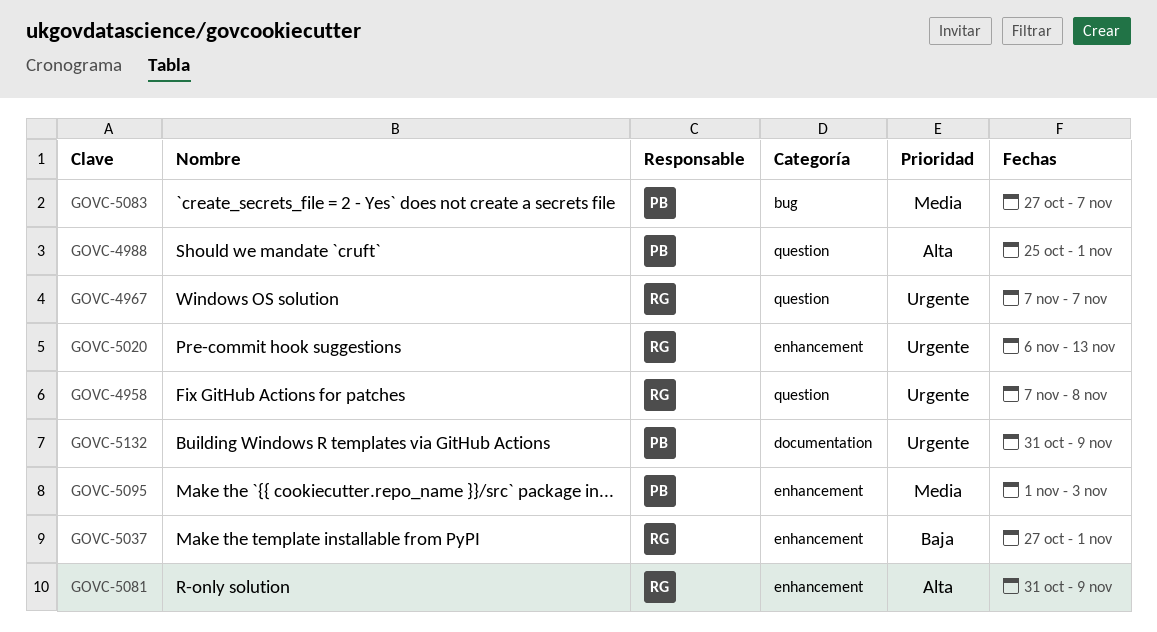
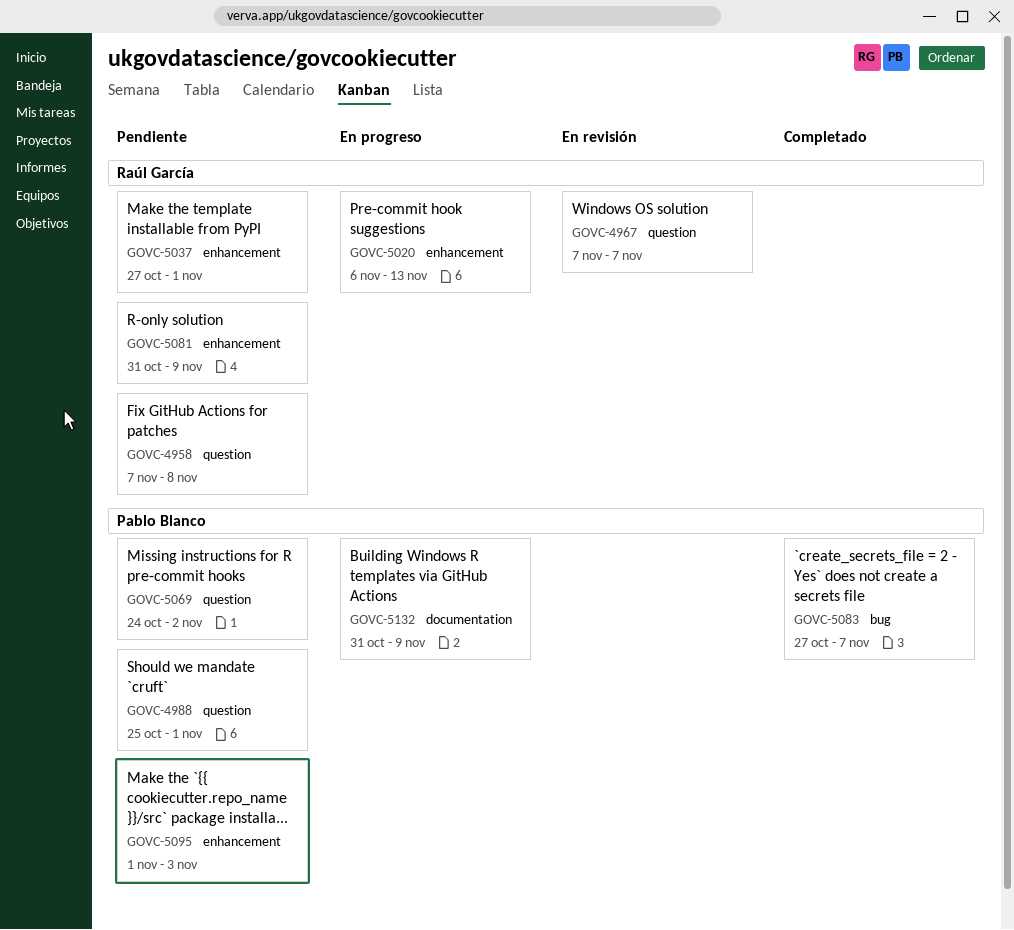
GOVC-5069: none -> present

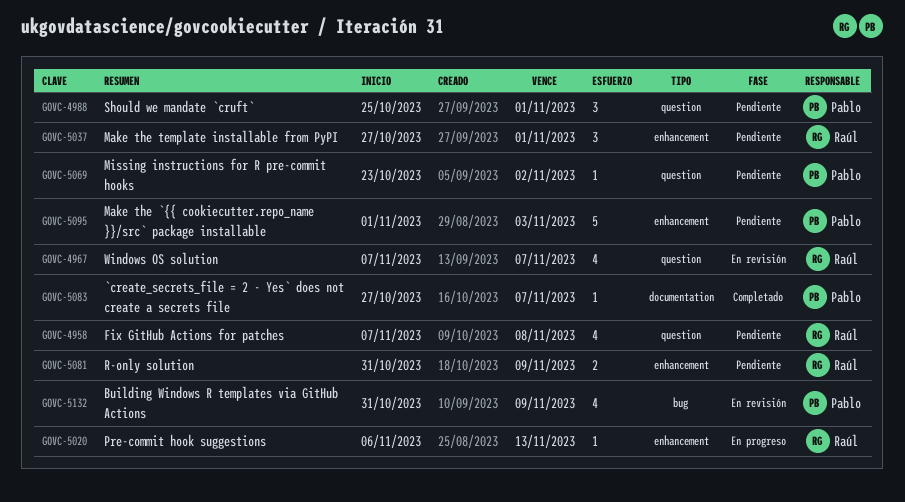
GOVC-5069, start: Oct 24 -> Oct 23
GOVC-5083, label: bug -> documentation
GOVC-5132, status: En progreso -> En revisión
GOVC-5132, label: documentation -> bug

